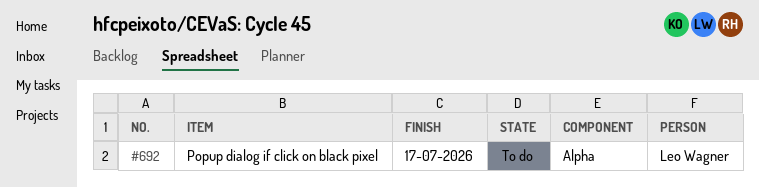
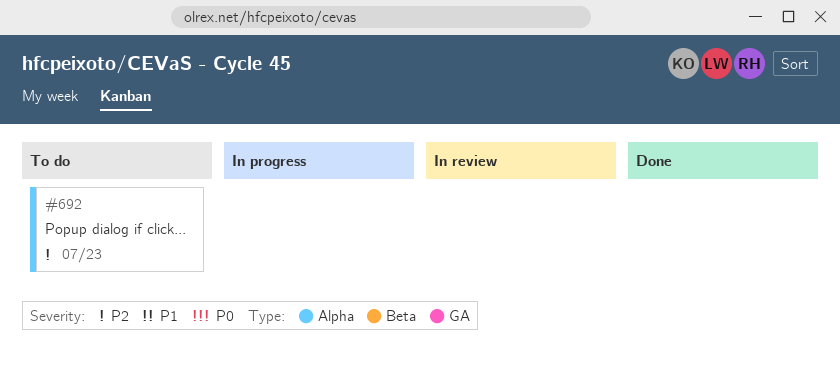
#692, due: Jul 17 -> Jul 23

